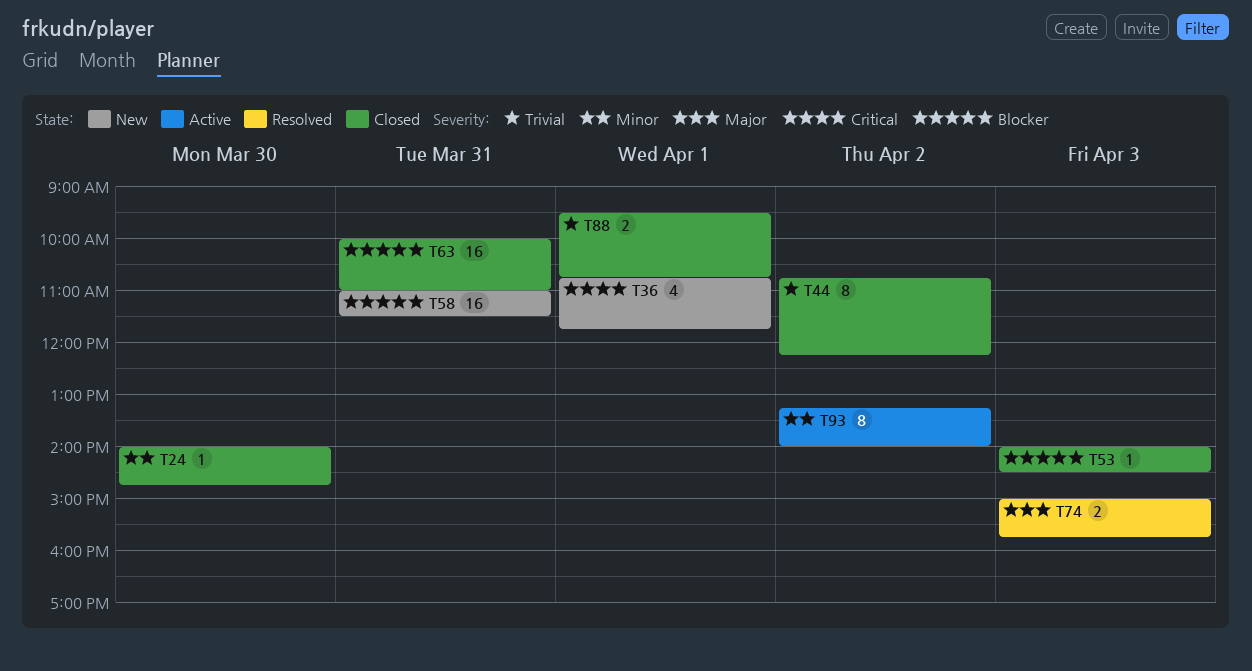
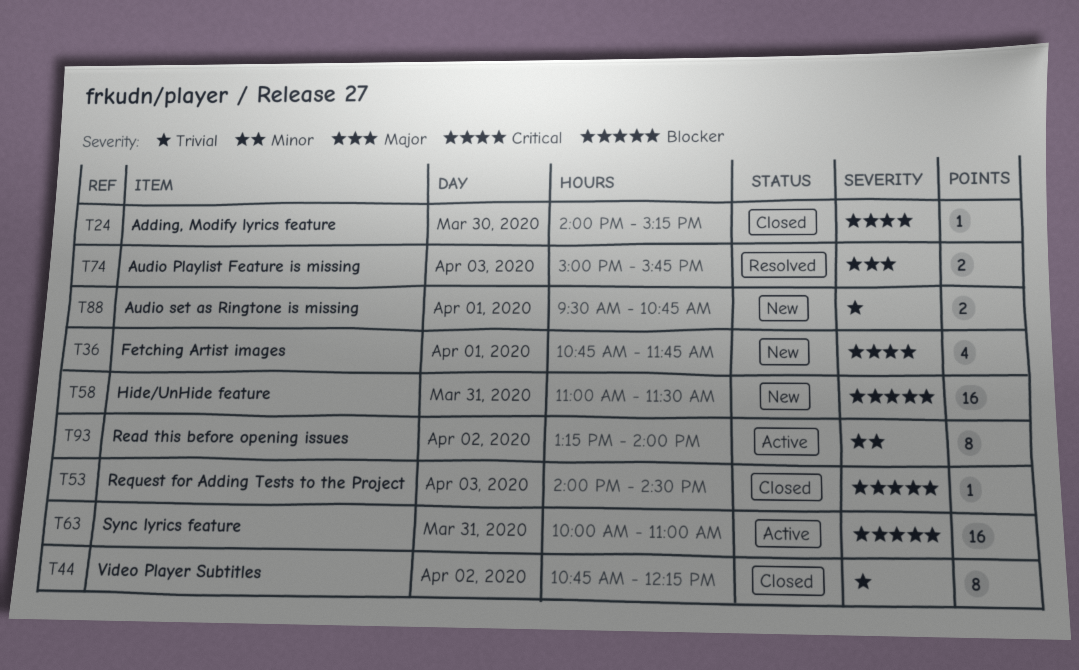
T24, priority: Minor -> Critical
T24, ends: 14:45 -> 15:15
T63, status: Closed -> Active
T88, status: Closed -> New

